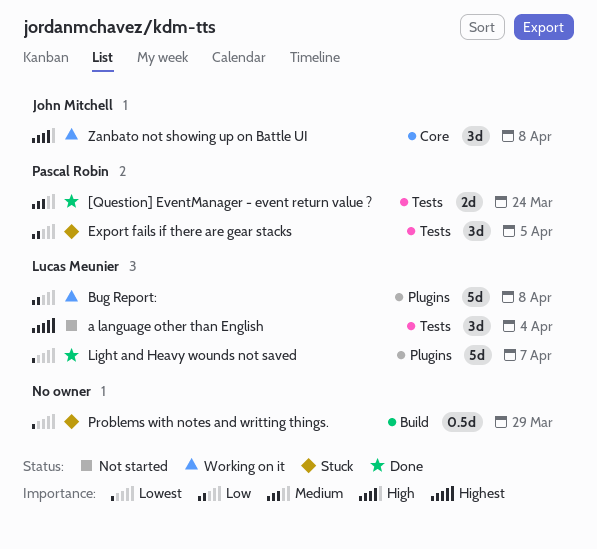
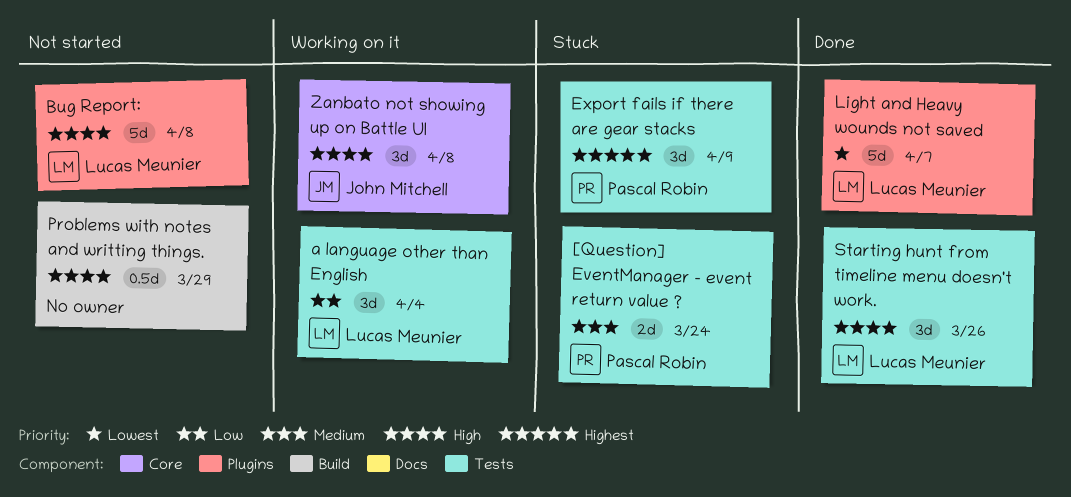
[Question] EventManager - event return value ?, status: Done -> Stuck
a language other than English, status: Not started -> Working on it
a language other than English, priority: Highest -> Low
Bug Report:, status: Working on it -> Not started
Bug Report:, priority: Low -> High
Export fails if there are gear stacks, priority: Low -> Highest
Export fails if there are gear stacks, due: Apr 5 -> Apr 9
Problems with notes and writting things., status: Stuck -> Not started
Problems with notes and writting things., priority: Lowest -> High
Starting hunt from timeline menu doesn't work.: none -> present

